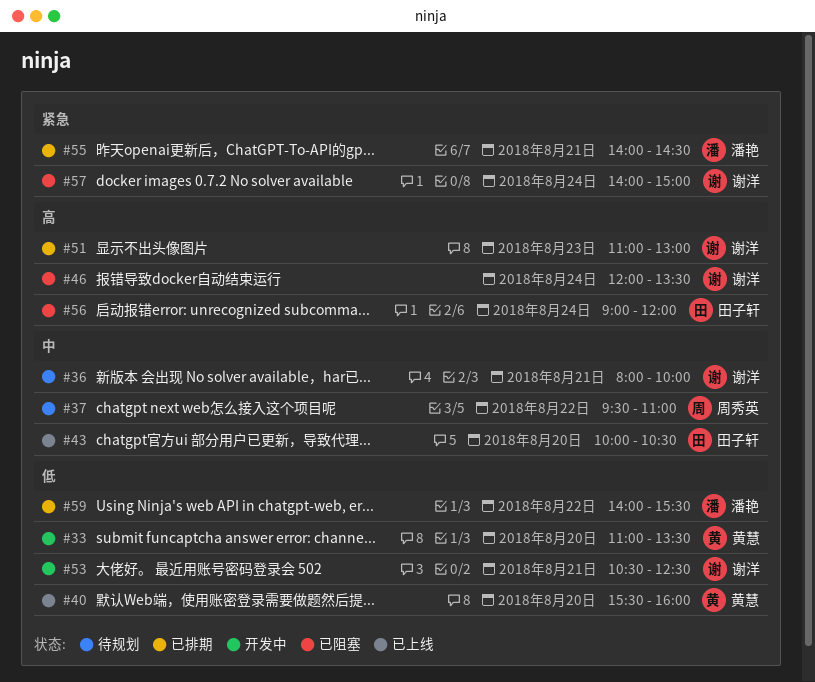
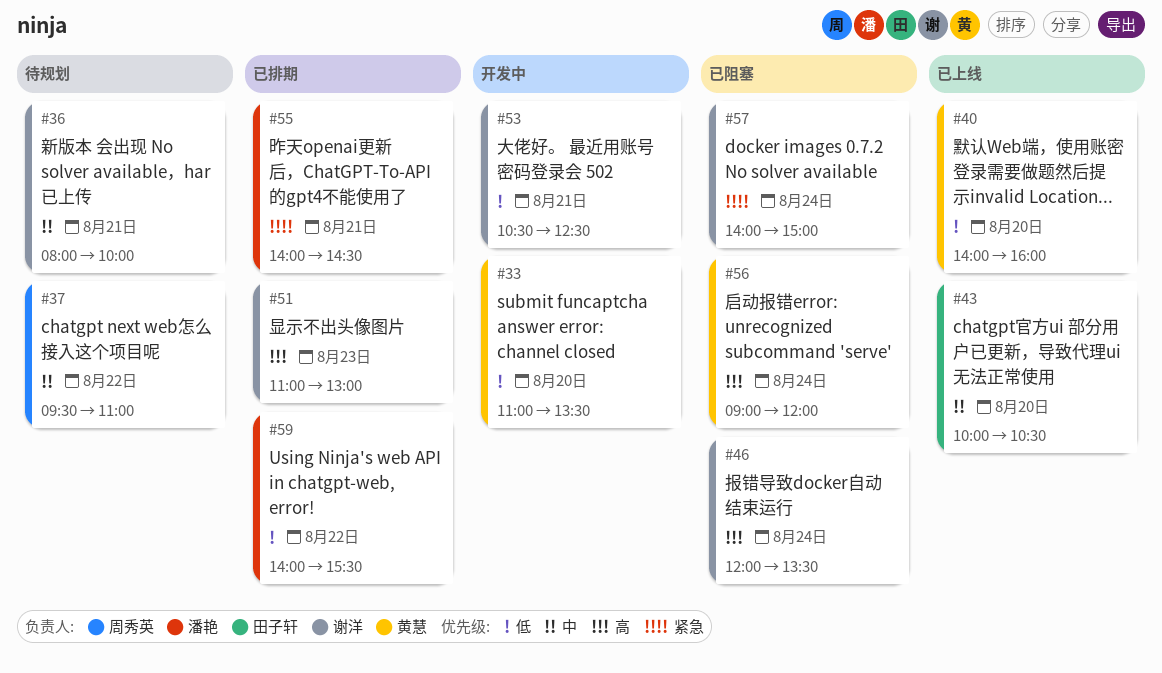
#40, begins: 15:30 -> 14:00
#56, owner: 田子轩 -> 黄慧

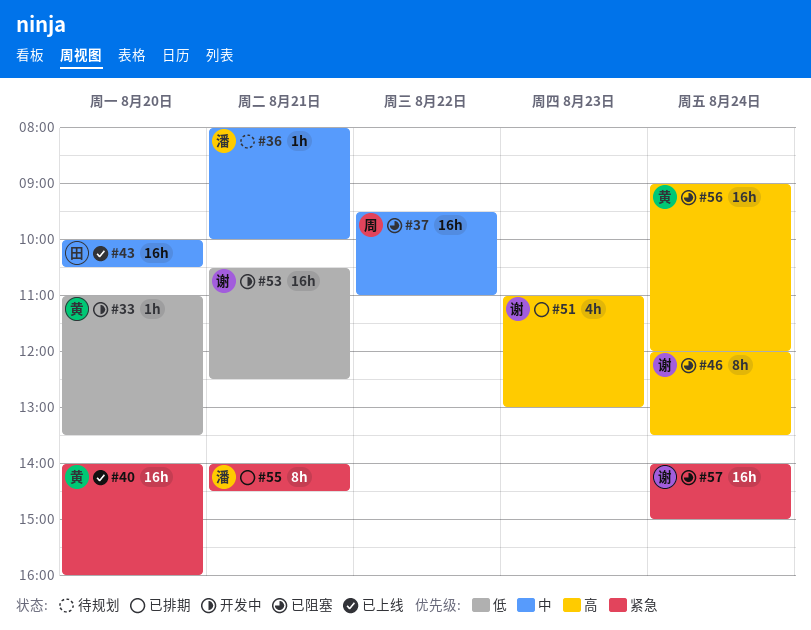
#36, owner: 谢洋 -> 潘艳
#37, status: 待规划 -> 已阻塞
#40, priority: 低 -> 紧急
#59: present -> none

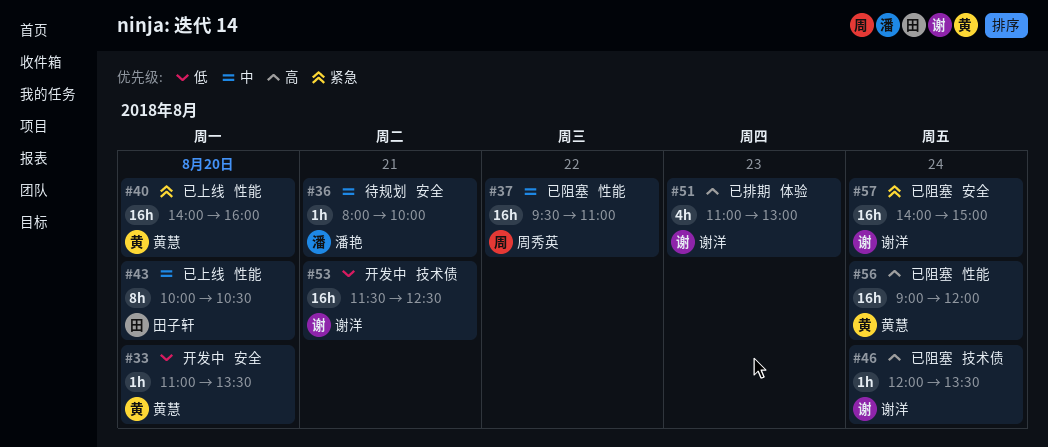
#43, estimate: 16h -> 8h
#46, estimate: 8h -> 1h
#53, begins: 10:30 -> 11:30
#55: present -> none

